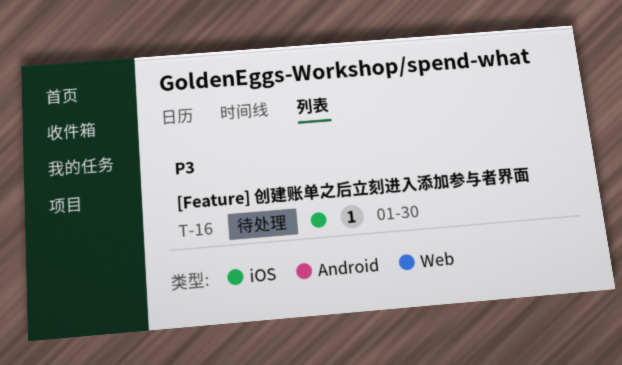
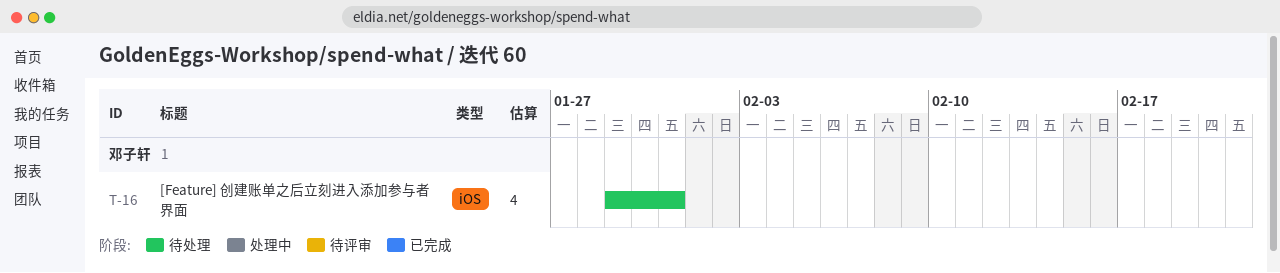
T-16, estimate: 1 -> 4
T-16, due: Jan 30 -> Jan 31

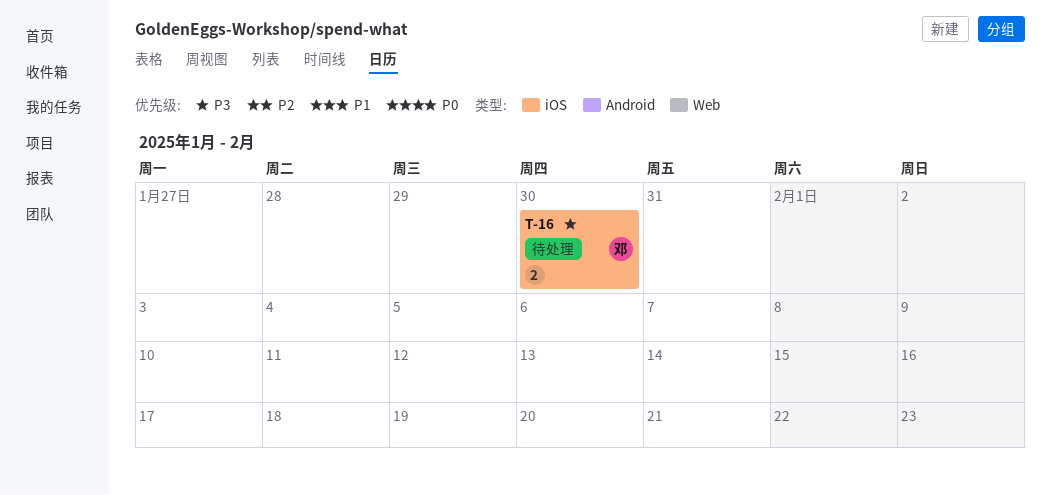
T-16, estimate: 4 -> 2
T-16, due: Jan 31 -> Jan 30

